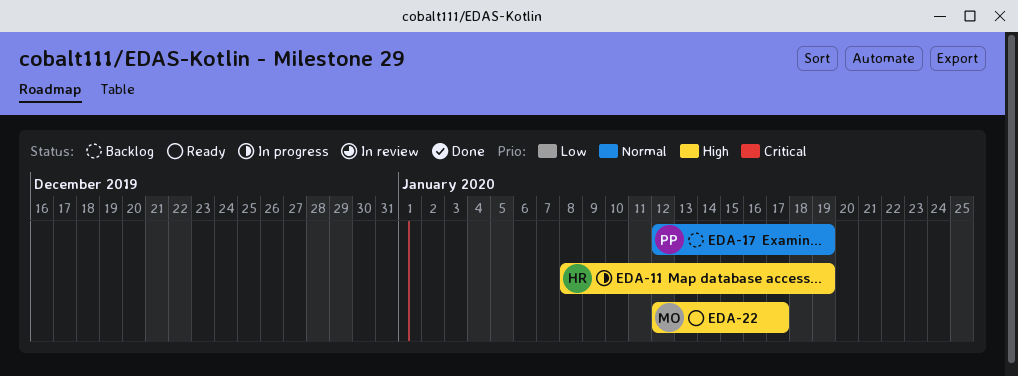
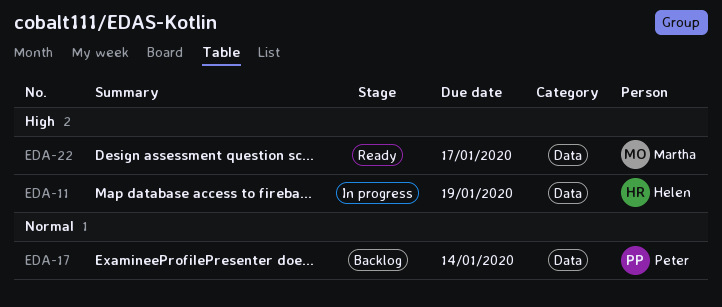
EDA-17, due: Jan 19 -> Jan 14

